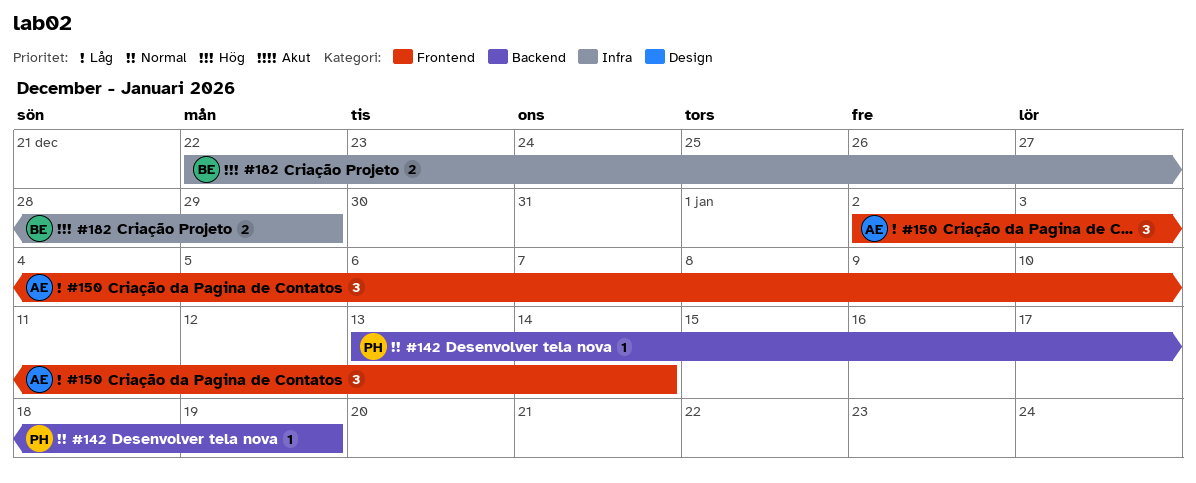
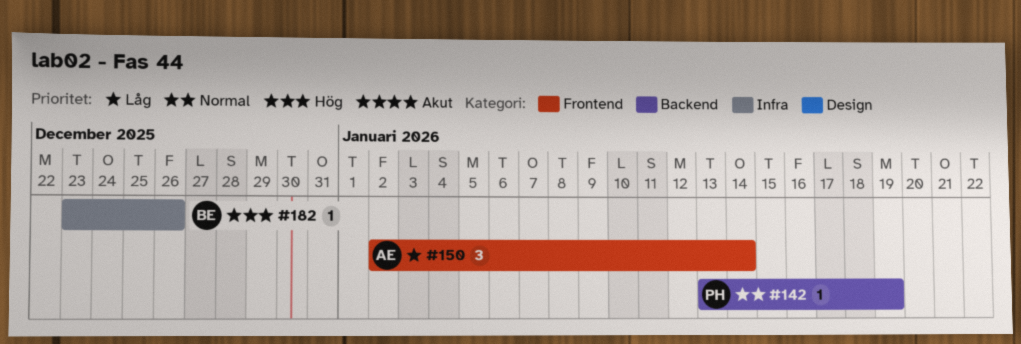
#182, estimate: 2 -> 1
#182, start: Dec 22 -> Dec 23
#182, due: Dec 29 -> Dec 26

